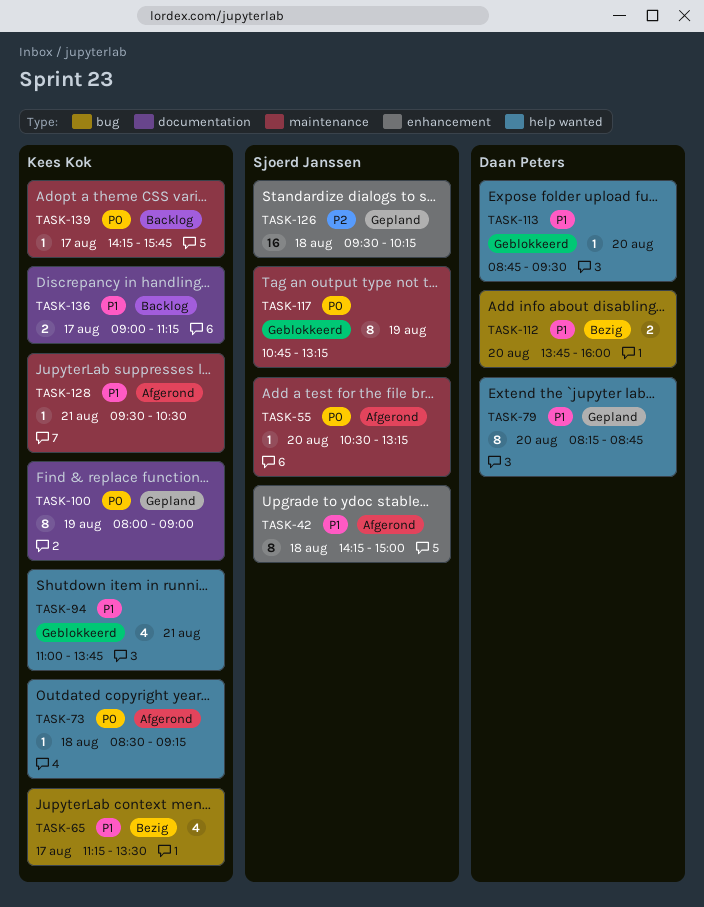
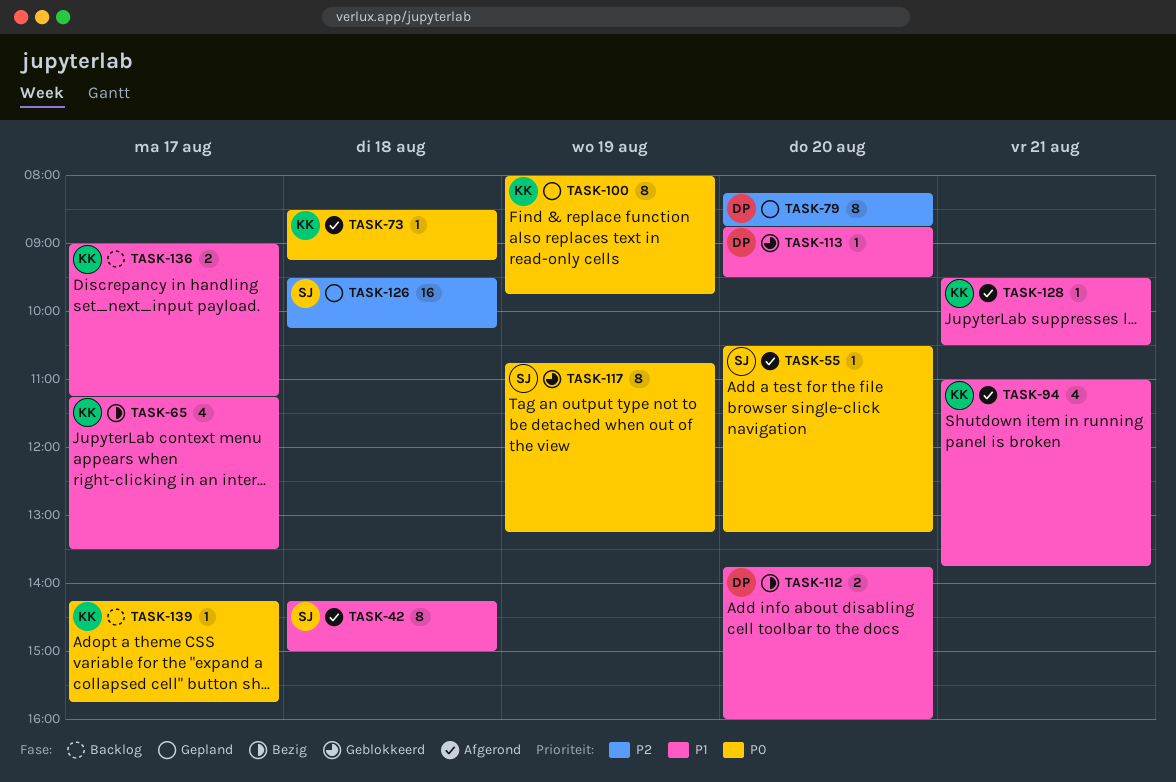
TASK-79, priority: P1 -> P2
TASK-94, status: Geblokkeerd -> Afgerond
TASK-100, ends: 09:00 -> 09:45

